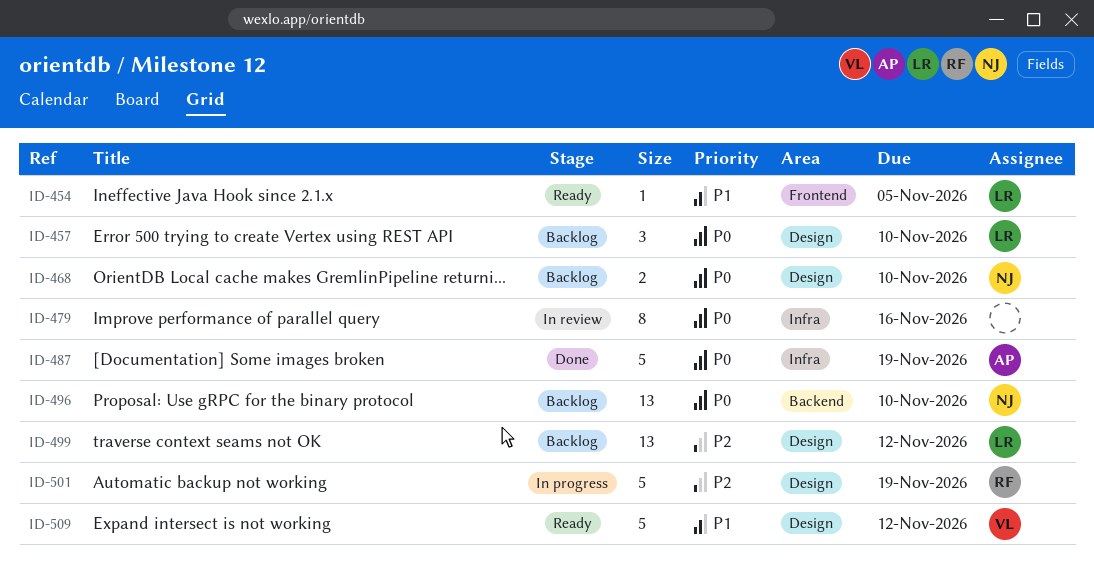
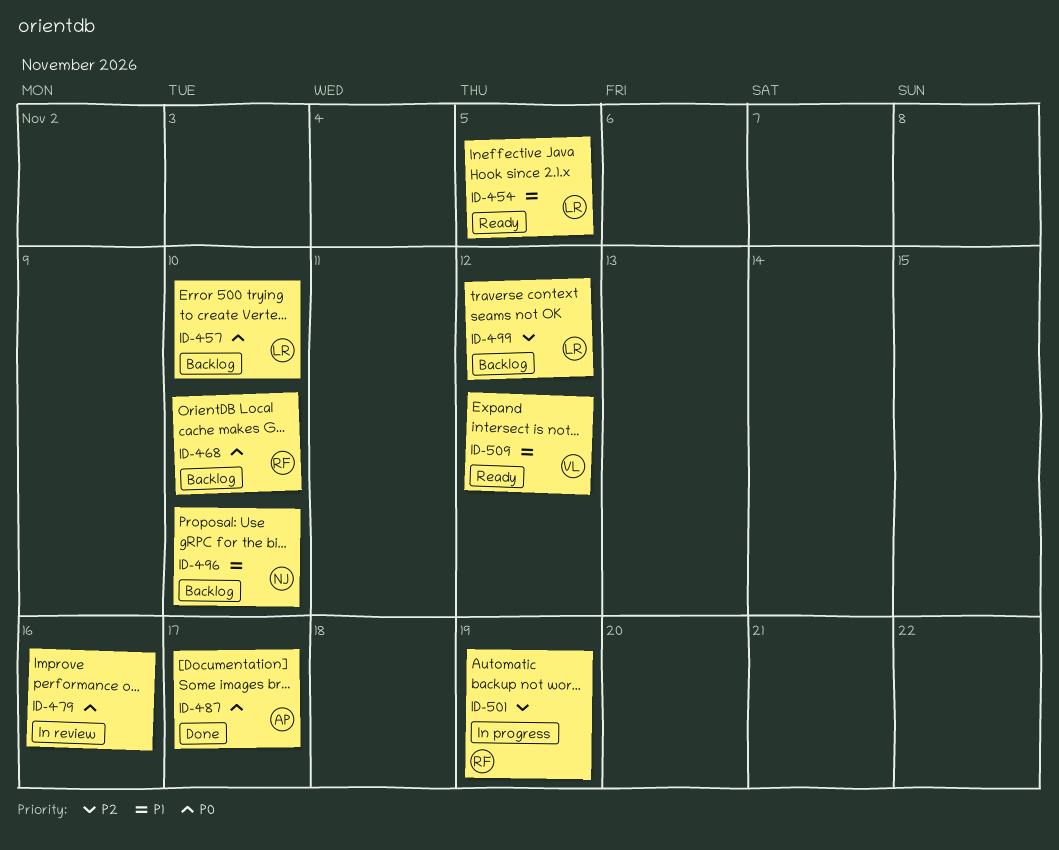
ID-468, owner: NJ -> RF
ID-487, due: Nov 19 -> Nov 17
ID-496, priority: P0 -> P1

